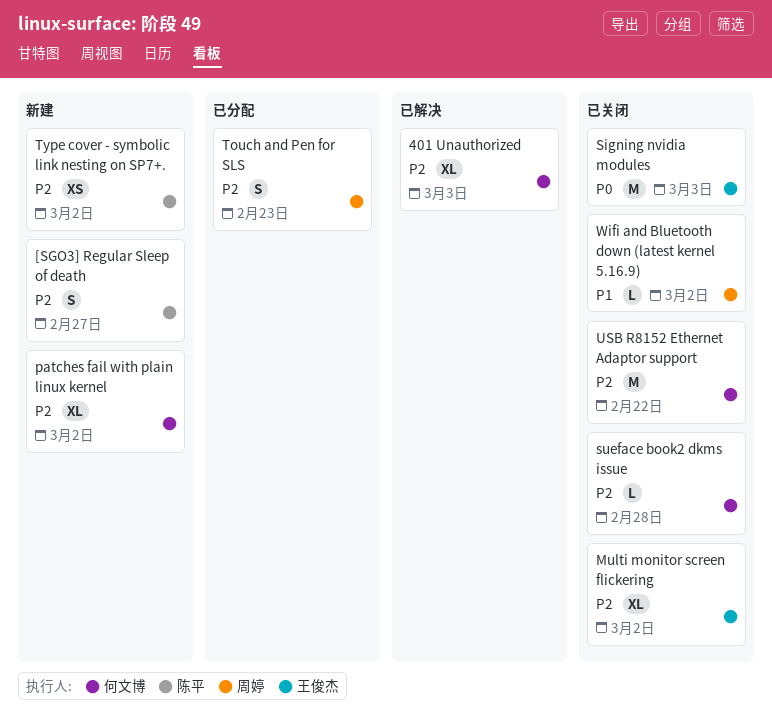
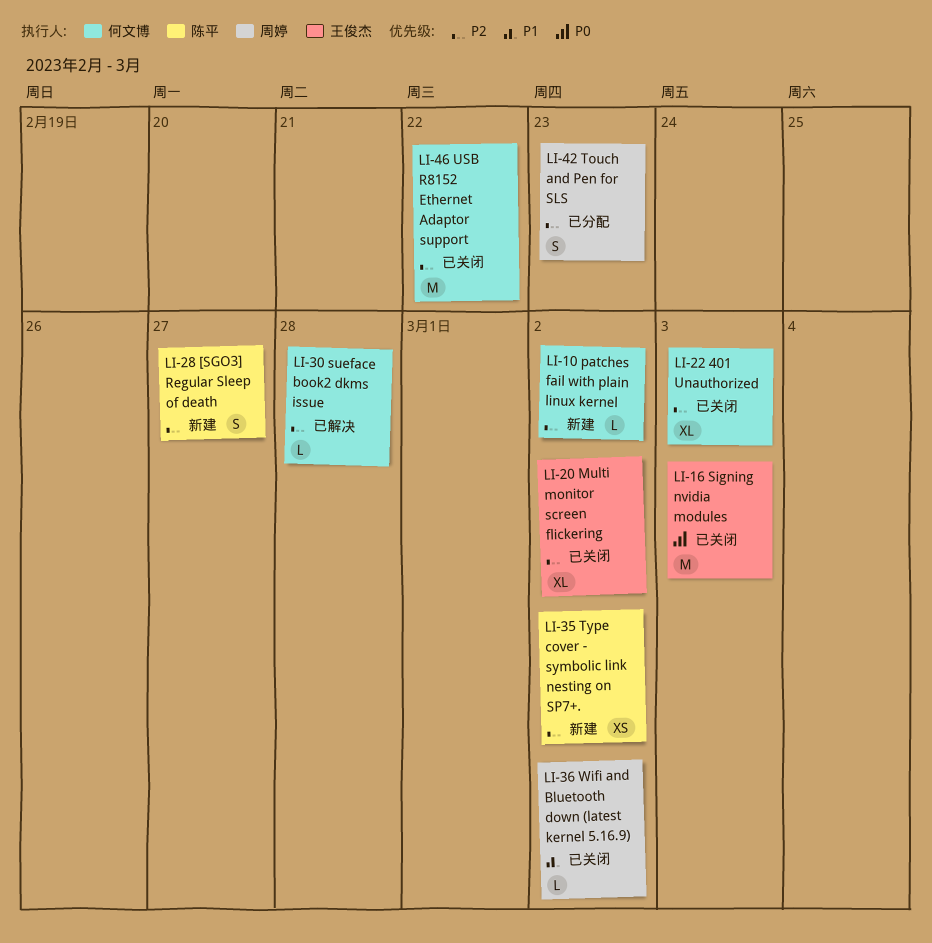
401 Unauthorized, status: 已解决 -> 已关闭
patches fail with plain linux kernel, estimate: XL -> L
sueface book2 dkms issue, status: 已关闭 -> 已解决

